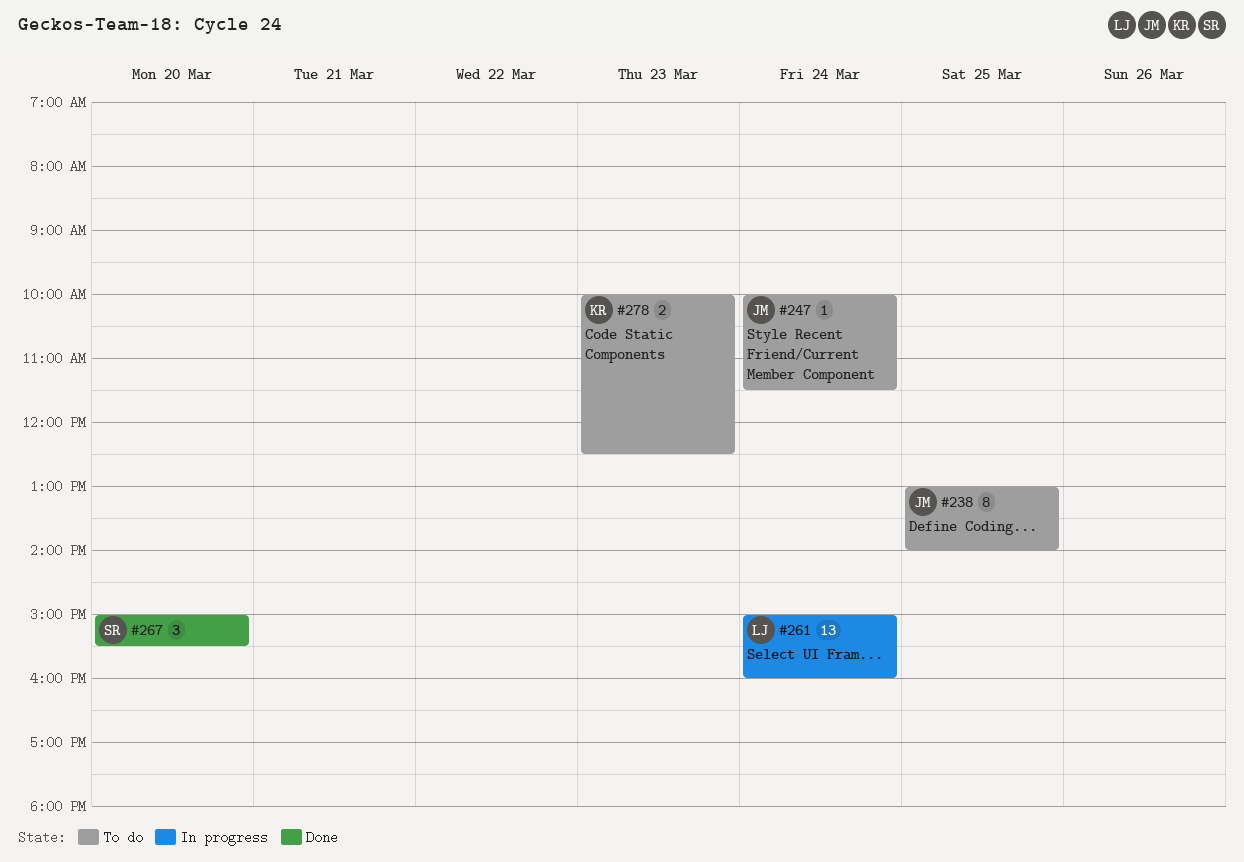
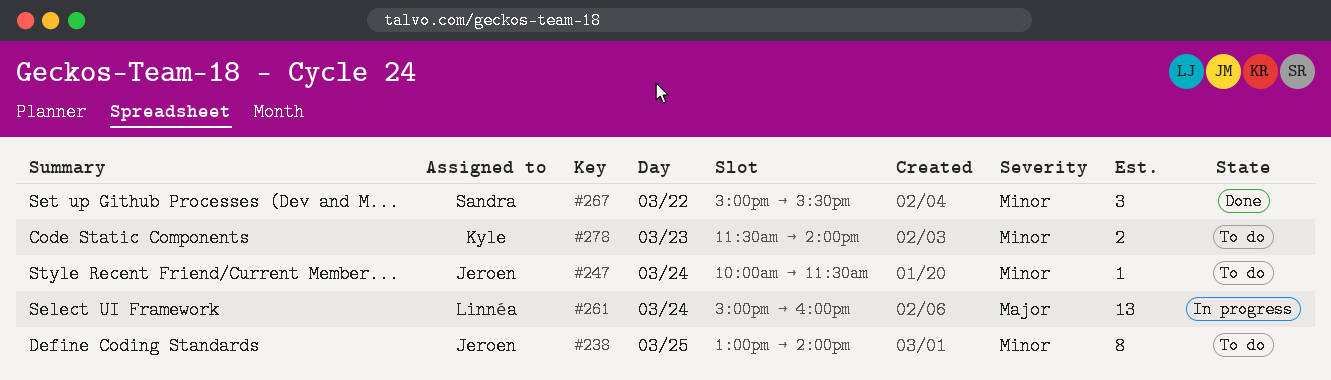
#267, day: Mar 20 -> Mar 22
#278, begins: 10:00 -> 11:30
#278, ends: 12:30 -> 14:00

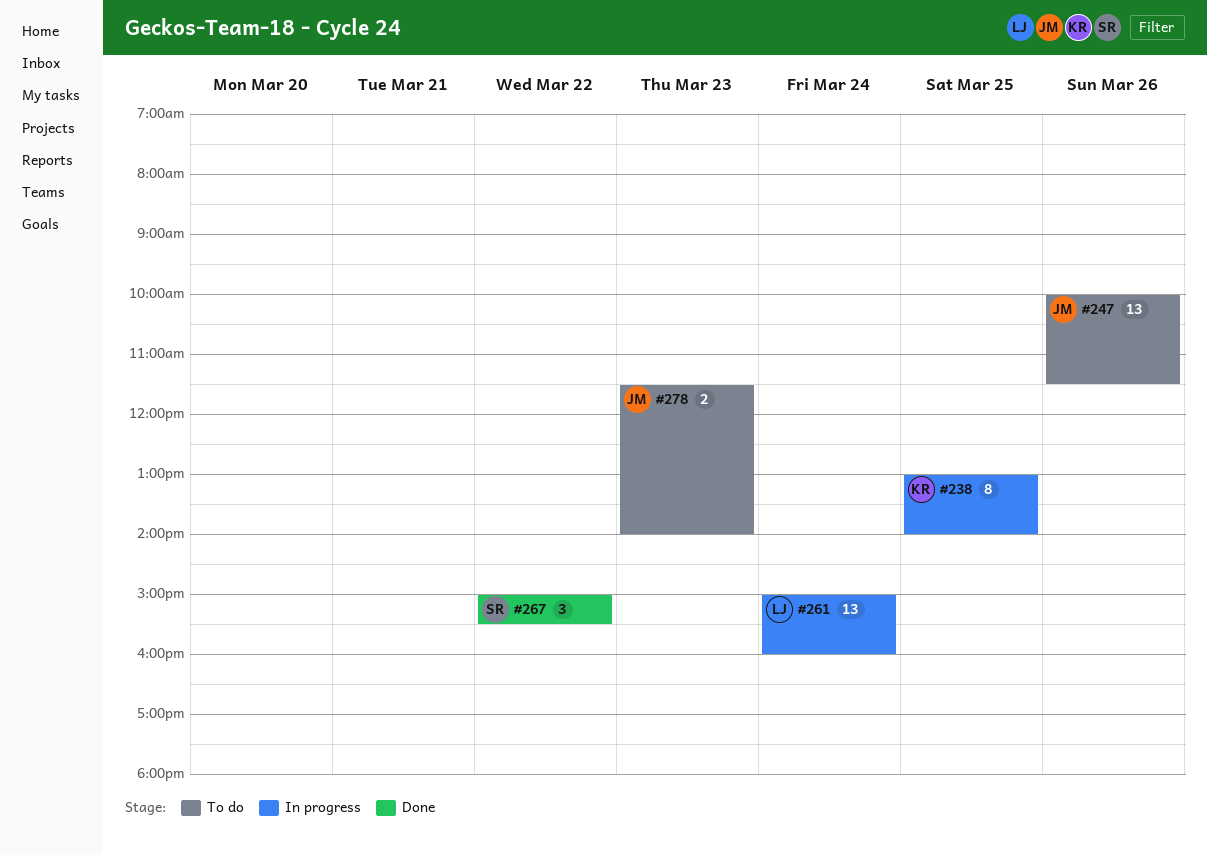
#238, status: To do -> In progress
#238, owner: Jeroen -> Kyle
#247, estimate: 1 -> 13
#247, day: Mar 24 -> Mar 26
#278, owner: Kyle -> Jeroen

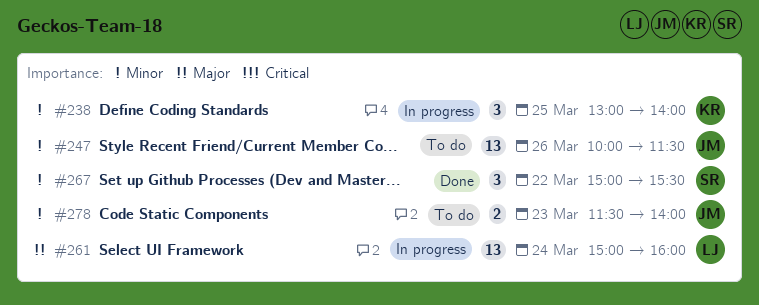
#238, estimate: 8 -> 3

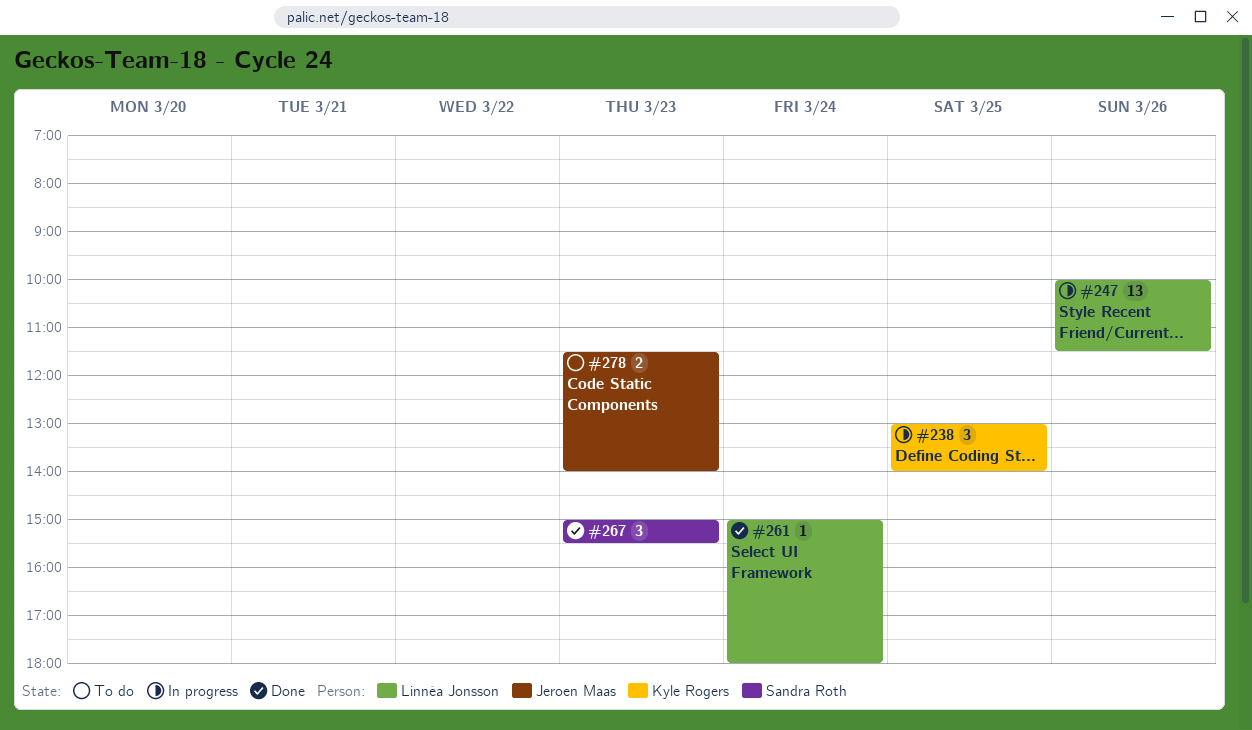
#247, status: To do -> In progress
#247, owner: Jeroen Maas -> Linnéa Jonsson
#261, status: In progress -> Done
#261, estimate: 13 -> 1
#261, ends: 16:00 -> 18:00
#267, day: Mar 22 -> Mar 23

